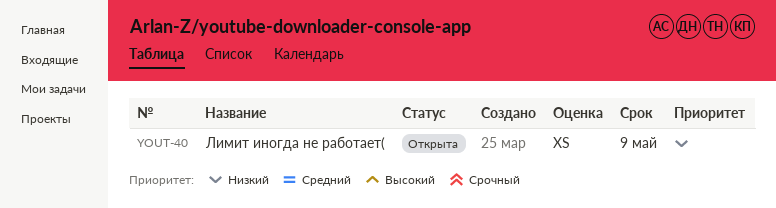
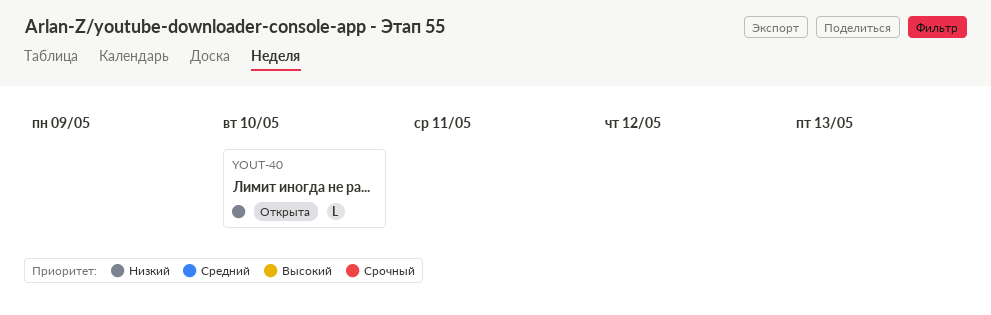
YOUT-40, estimate: XS -> L
YOUT-40, due: May 9 -> May 10

